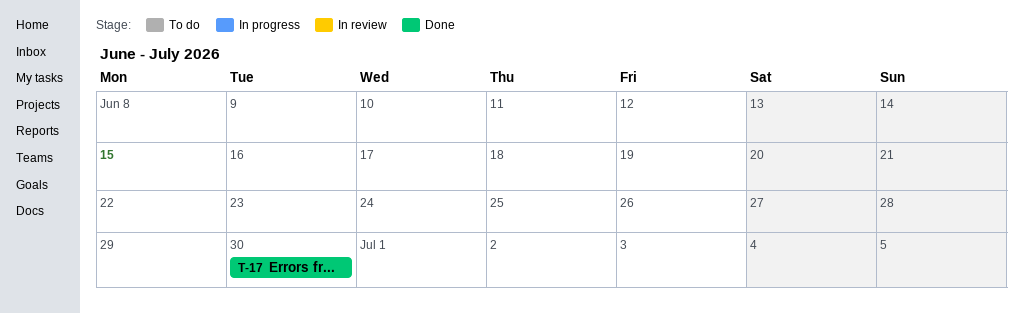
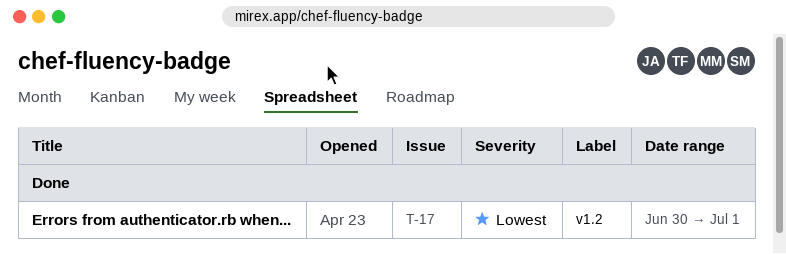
T-17, due: Jun 30 -> Jul 1

